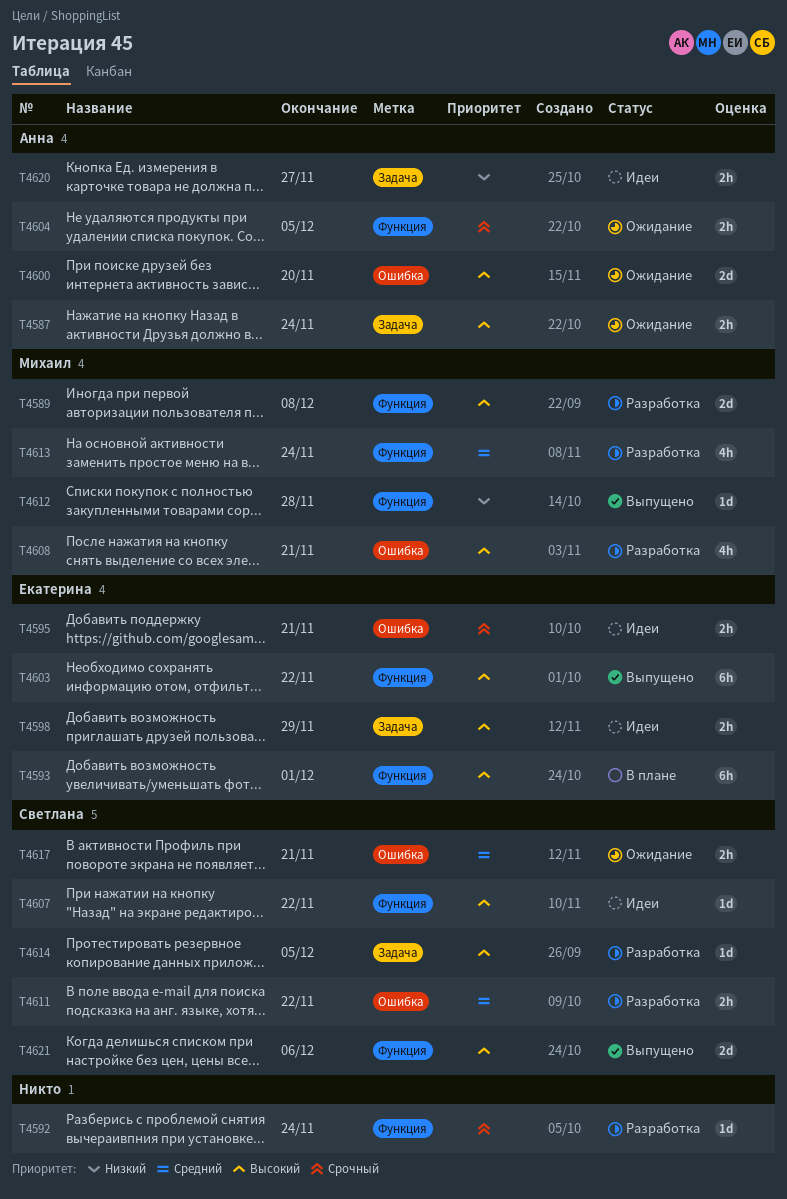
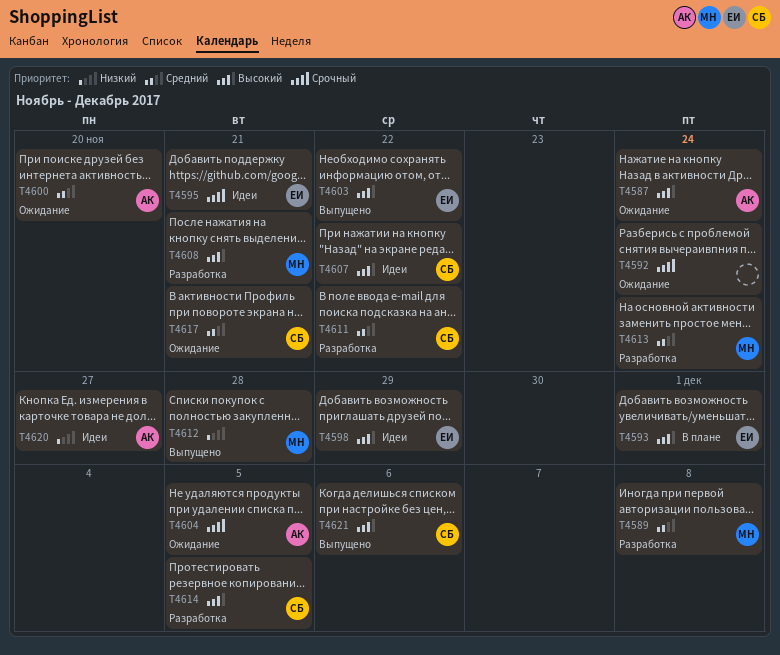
T4589, priority: Высокий -> Средний
T4592, status: Разработка -> Ожидание
T4600, priority: Высокий -> Средний

